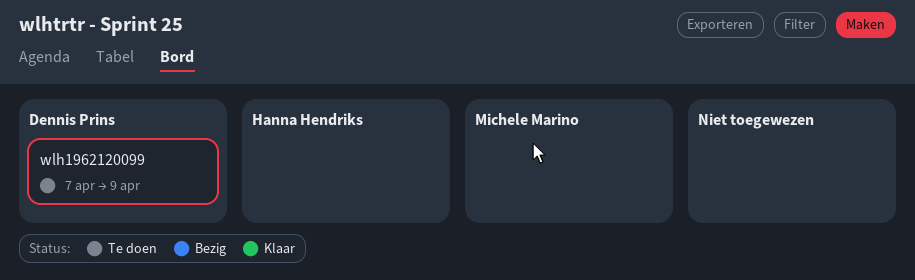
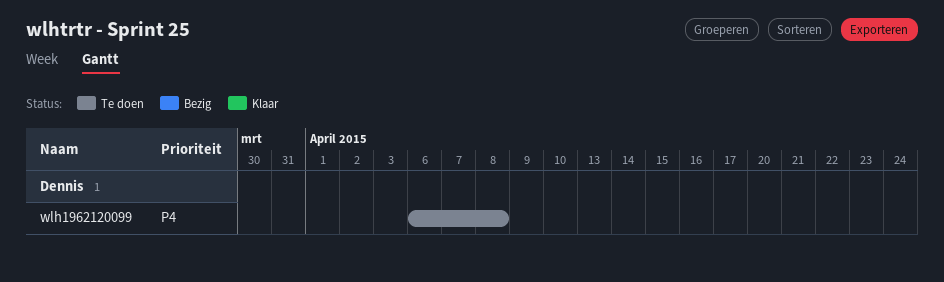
wlh1962120099, start: Apr 7 -> Apr 6
wlh1962120099, due: Apr 9 -> Apr 8

